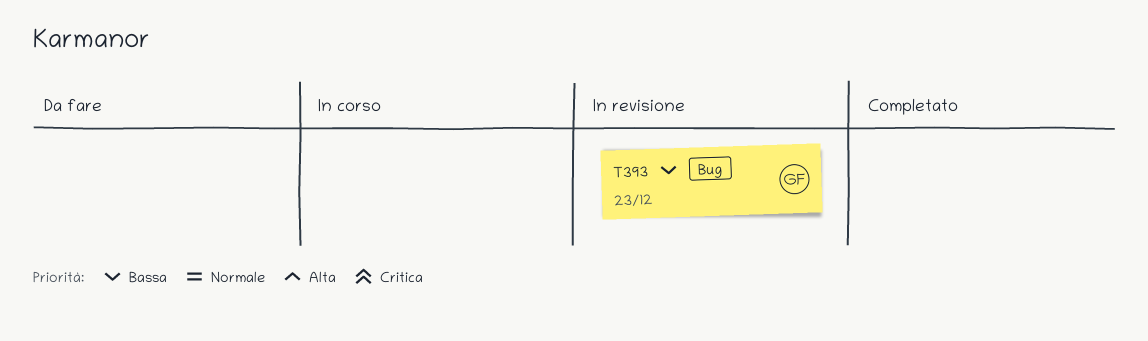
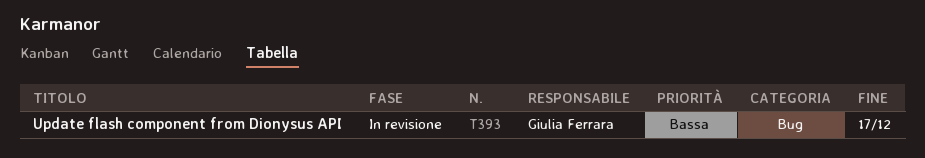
T393, due: Dec 23 -> Dec 17

